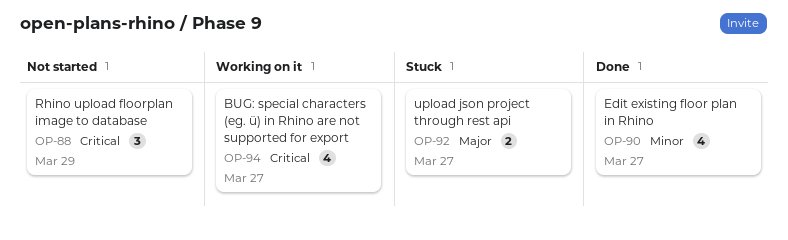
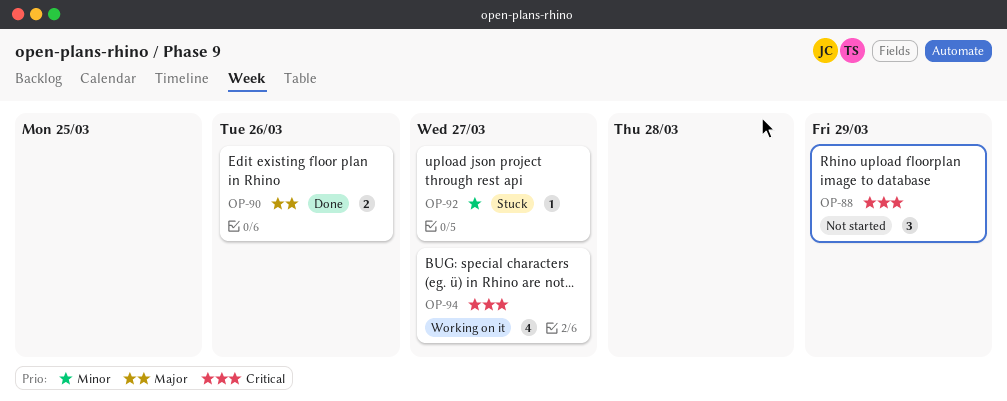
OP-90, priority: Minor -> Major
OP-90, estimate: 4 -> 2
OP-90, due: Mar 27 -> Mar 26
OP-92, priority: Major -> Minor
OP-92, estimate: 2 -> 1

